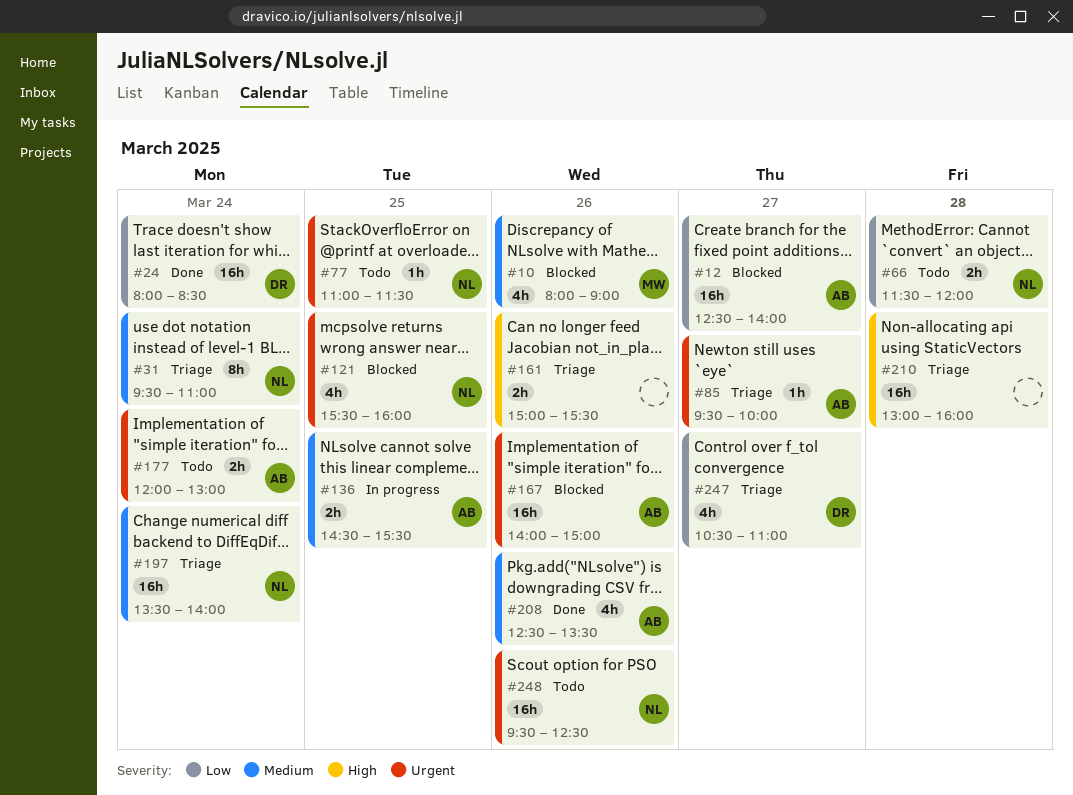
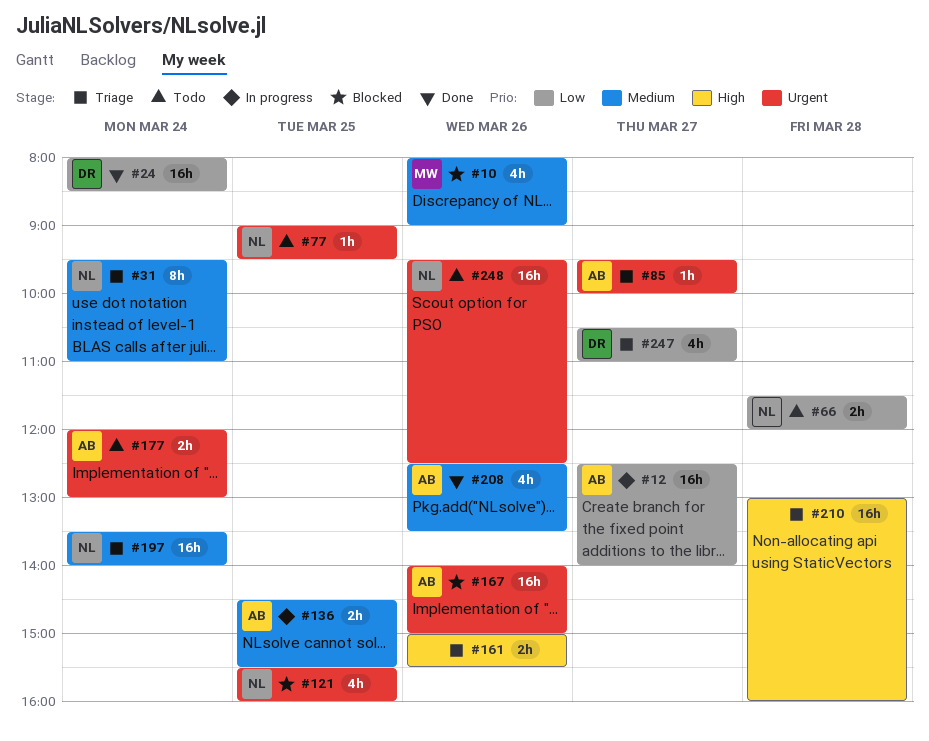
#12, status: Blocked -> In progress
#77, begins: 11:00 -> 09:00
#77, ends: 11:30 -> 09:30

